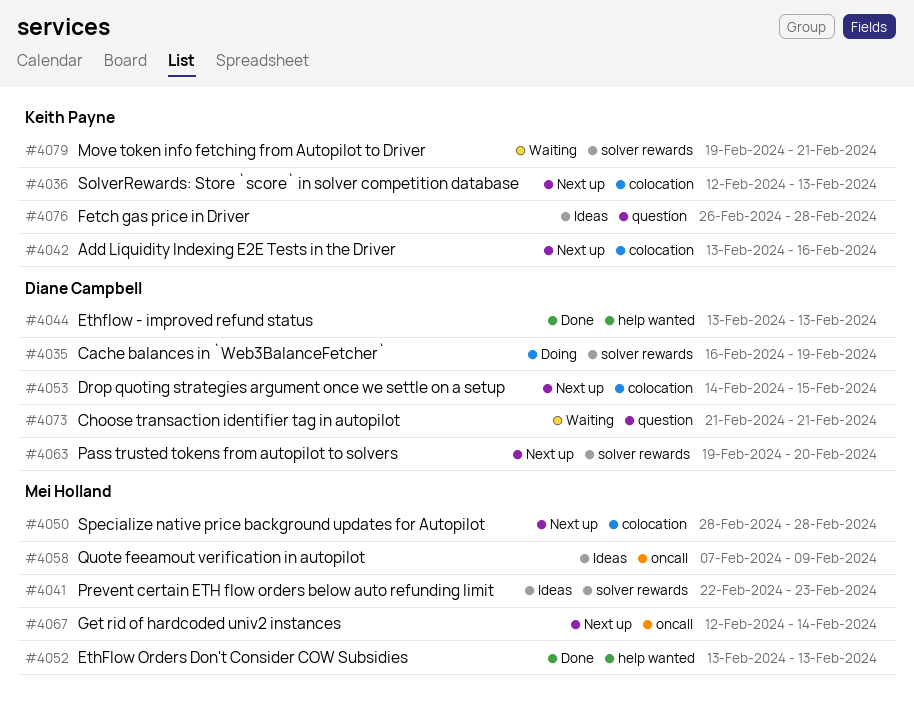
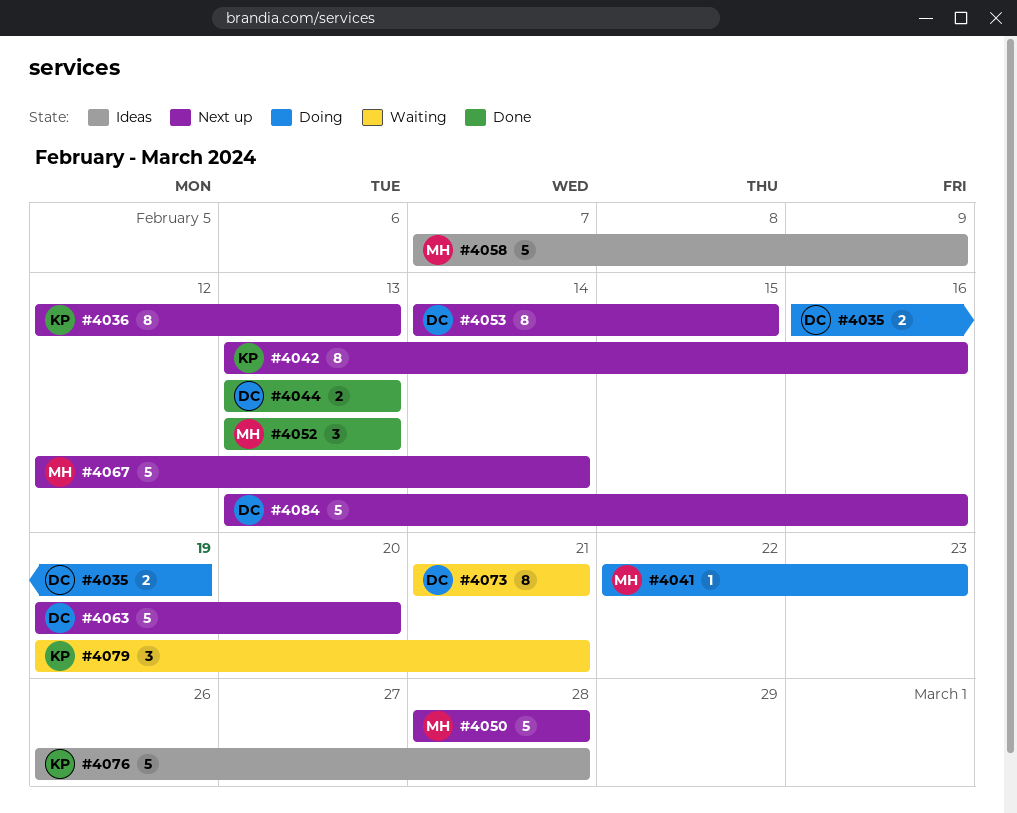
#4041, status: Ideas -> Doing
#4084: none -> present

